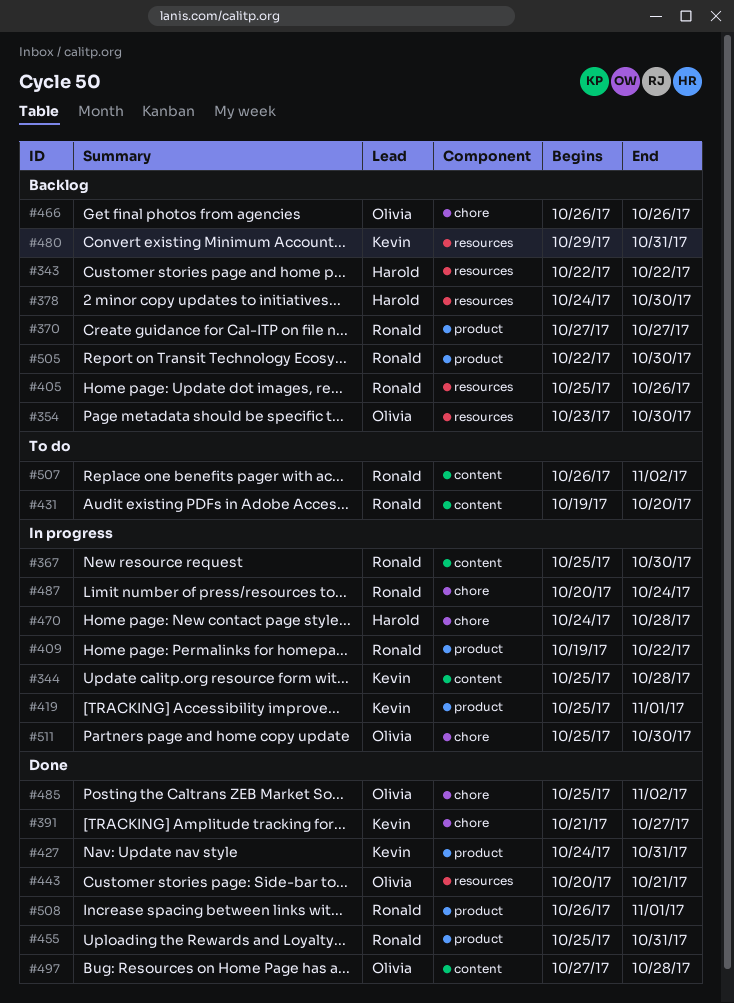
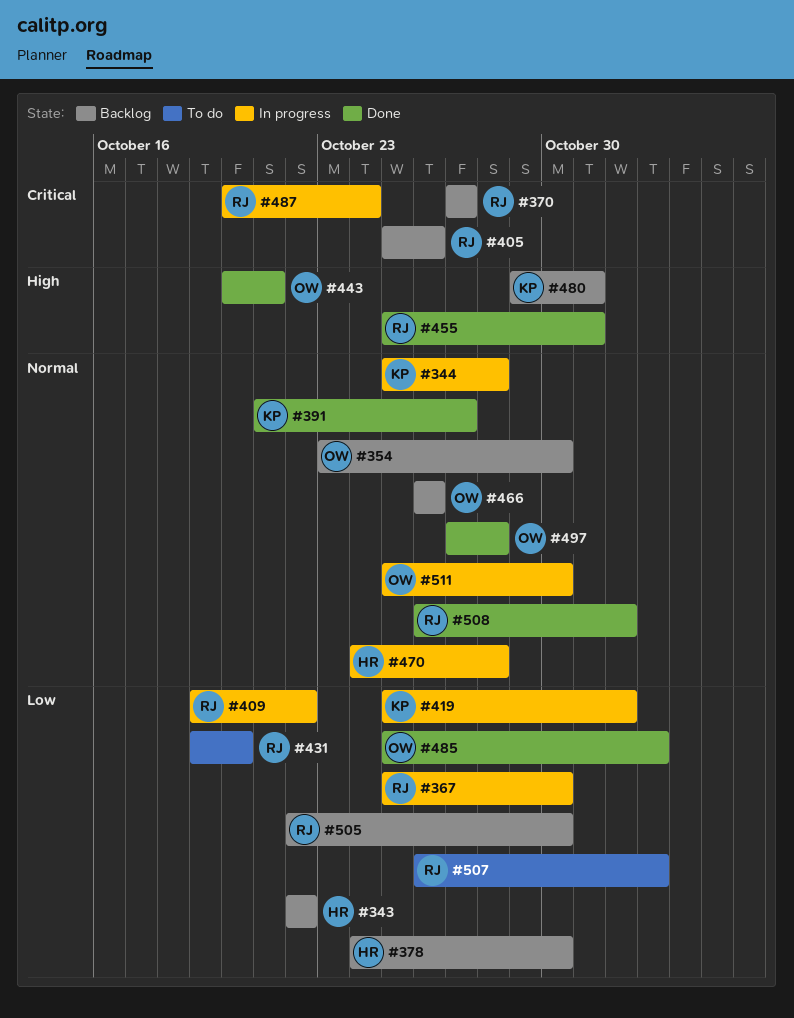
#427: present -> none

